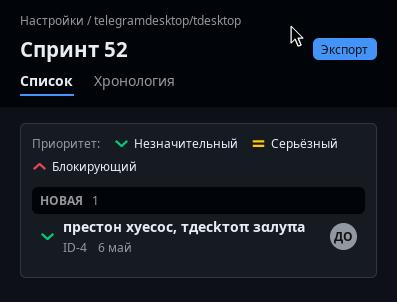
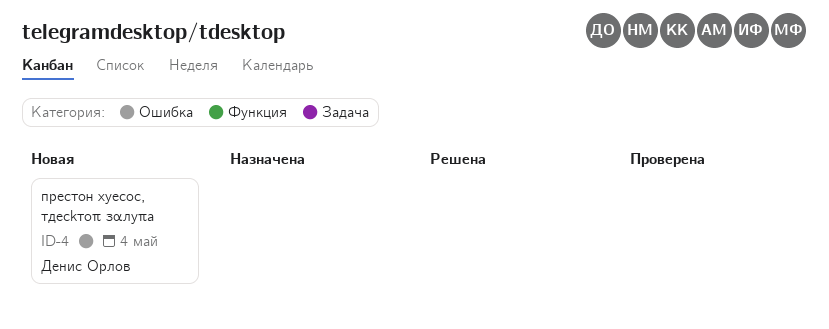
ID-4, due: May 6 -> May 4

